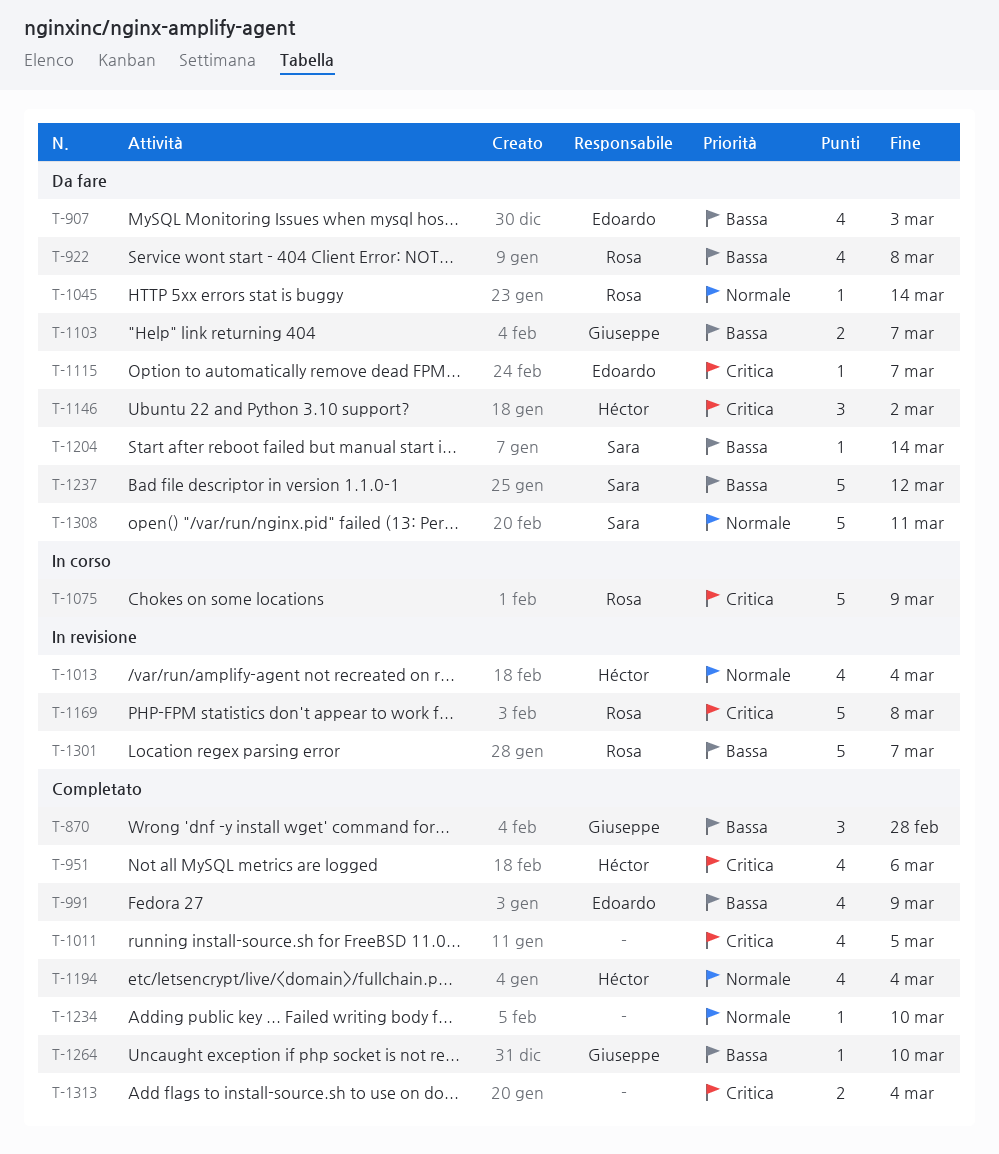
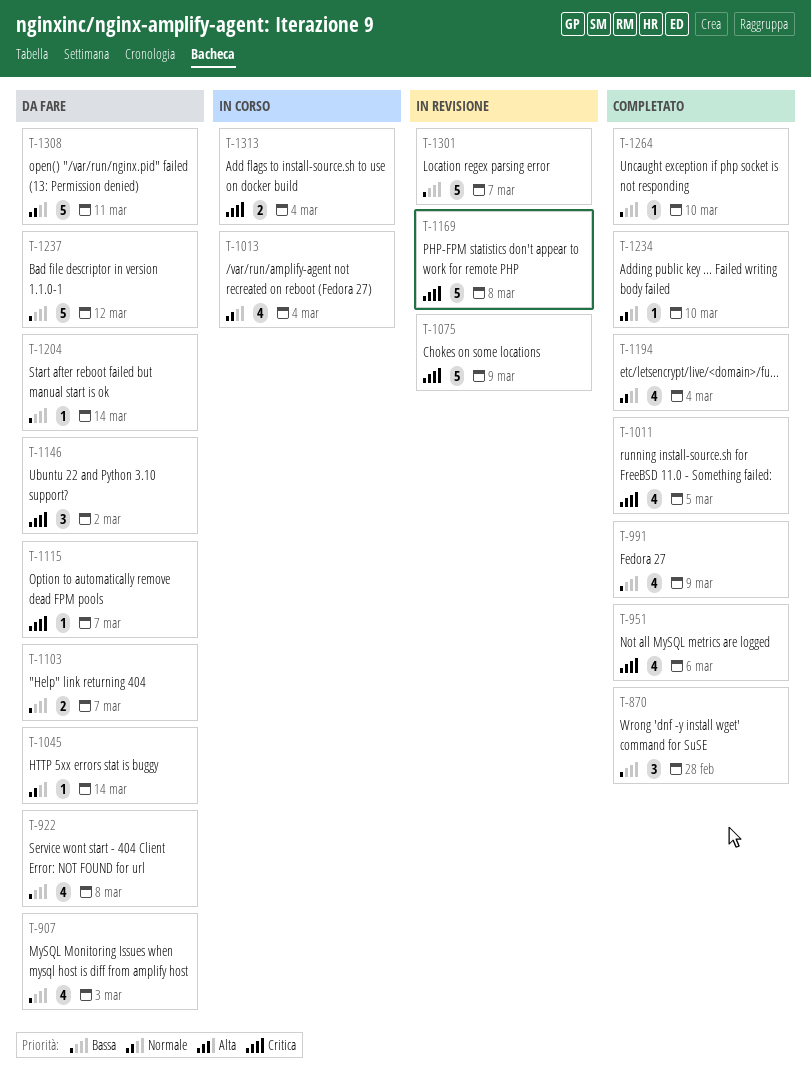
T-1013, status: In revisione -> In corso
T-1075, status: In corso -> In revisione
T-1313, status: Completato -> In corso

